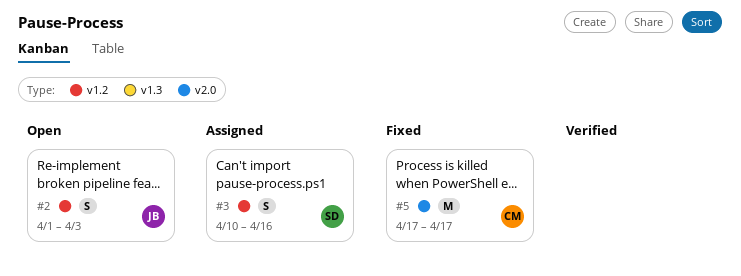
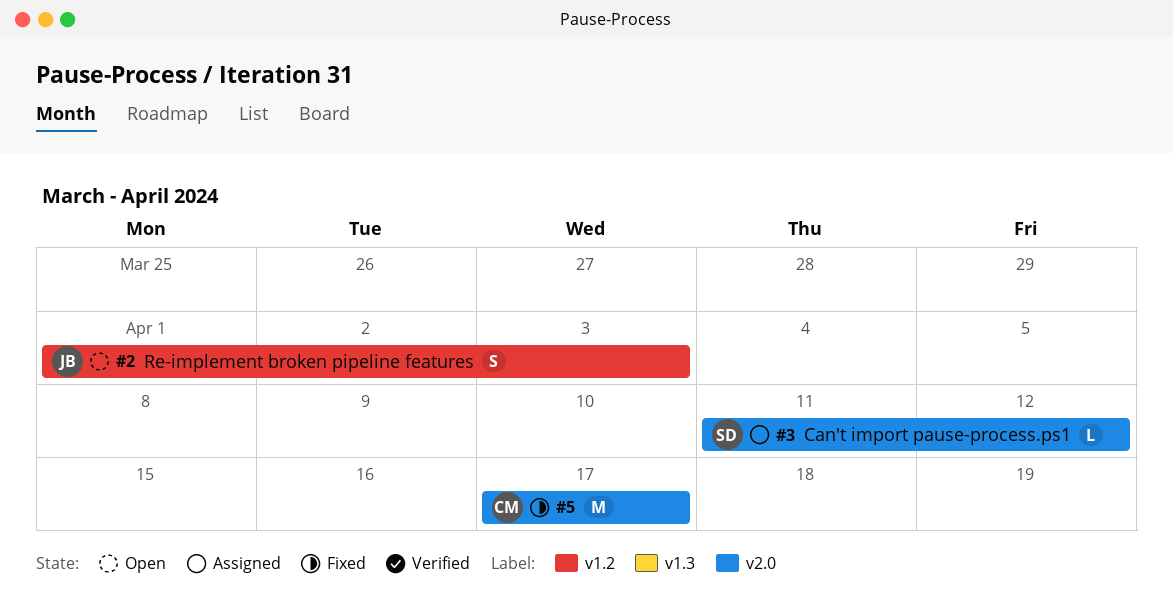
#3, label: v1.2 -> v2.0
#3, estimate: S -> L
#3, start: Apr 10 -> Apr 11
#3, due: Apr 16 -> Apr 12

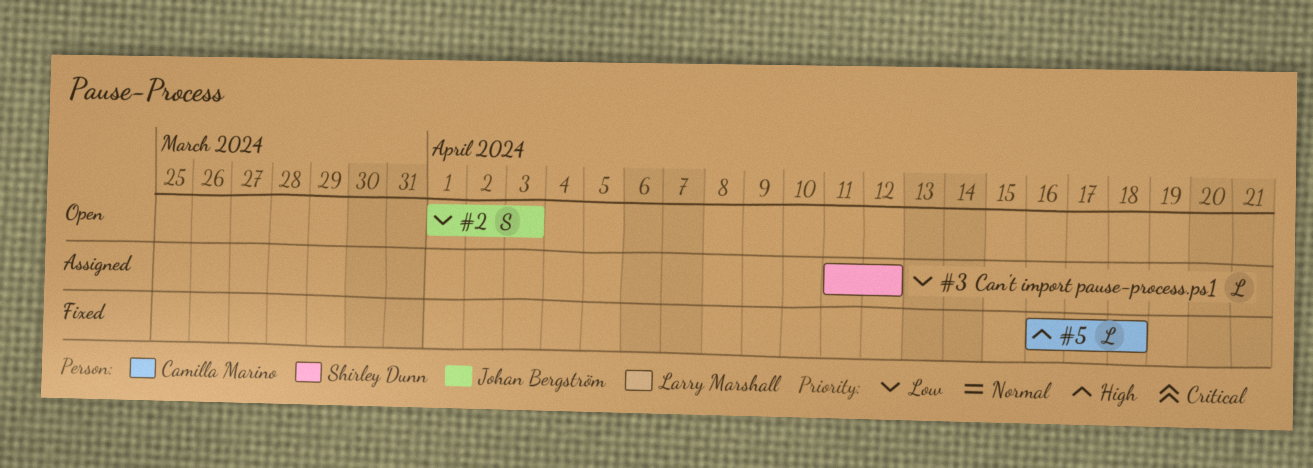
#5, estimate: M -> L
#5, start: Apr 17 -> Apr 16
#5, due: Apr 17 -> Apr 18

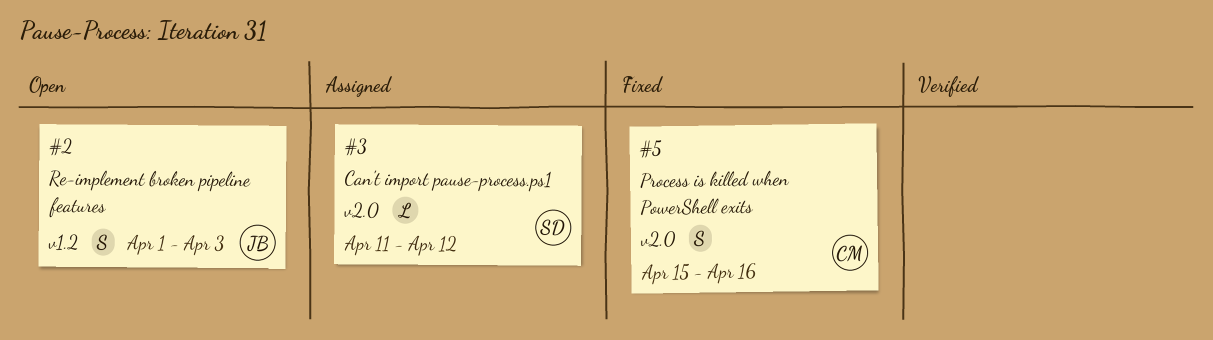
#5, estimate: L -> S
#5, start: Apr 16 -> Apr 15
#5, due: Apr 18 -> Apr 16

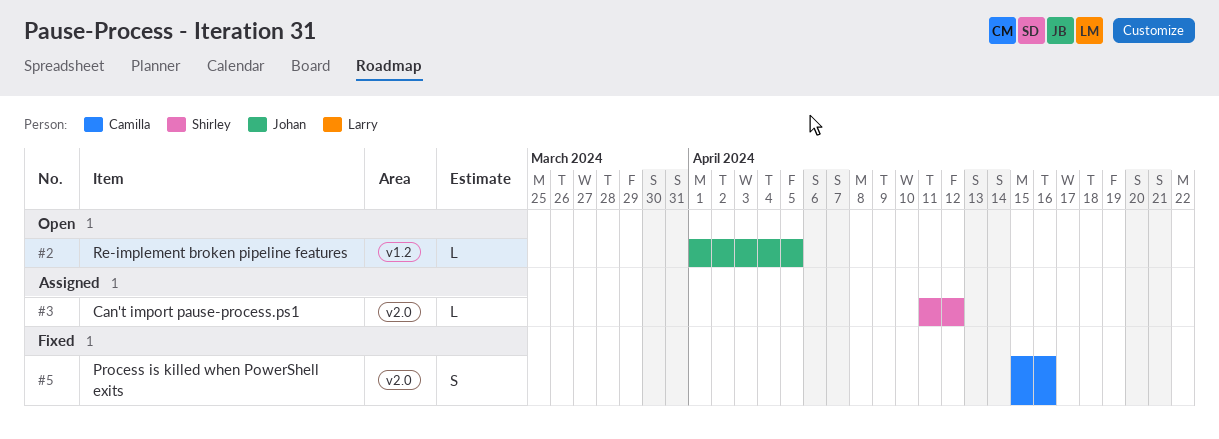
#2, estimate: S -> L
#2, due: Apr 3 -> Apr 5

